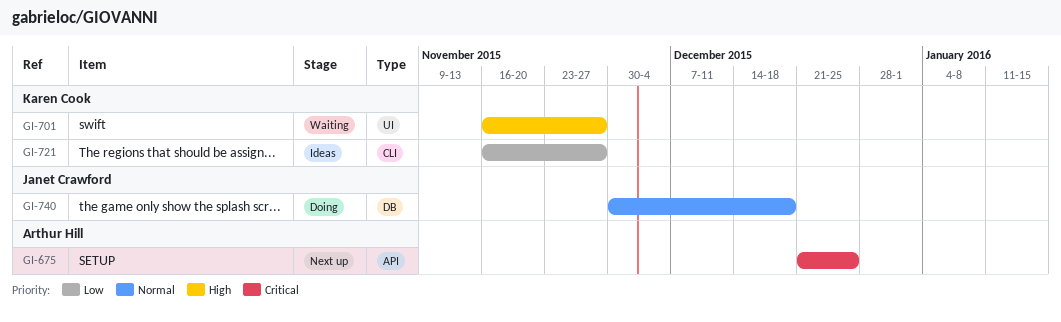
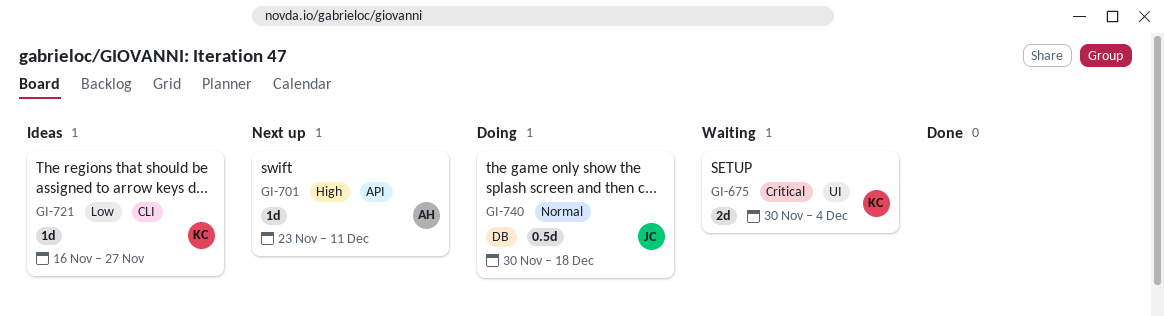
GI-675, status: Next up -> Waiting
GI-675, owner: Arthur Hill -> Karen Cook
GI-675, label: API -> UI
GI-675, start: Dec 21 -> Nov 30
GI-675, due: Dec 25 -> Dec 4
GI-701, status: Waiting -> Next up
GI-701, owner: Karen Cook -> Arthur Hill
GI-701, label: UI -> API
GI-701, start: Nov 16 -> Nov 23
GI-701, due: Nov 27 -> Dec 11

